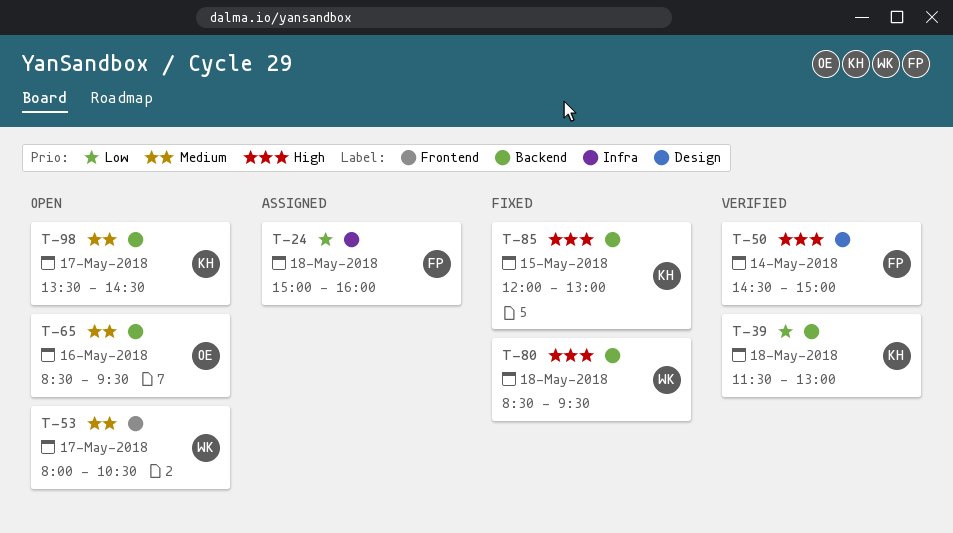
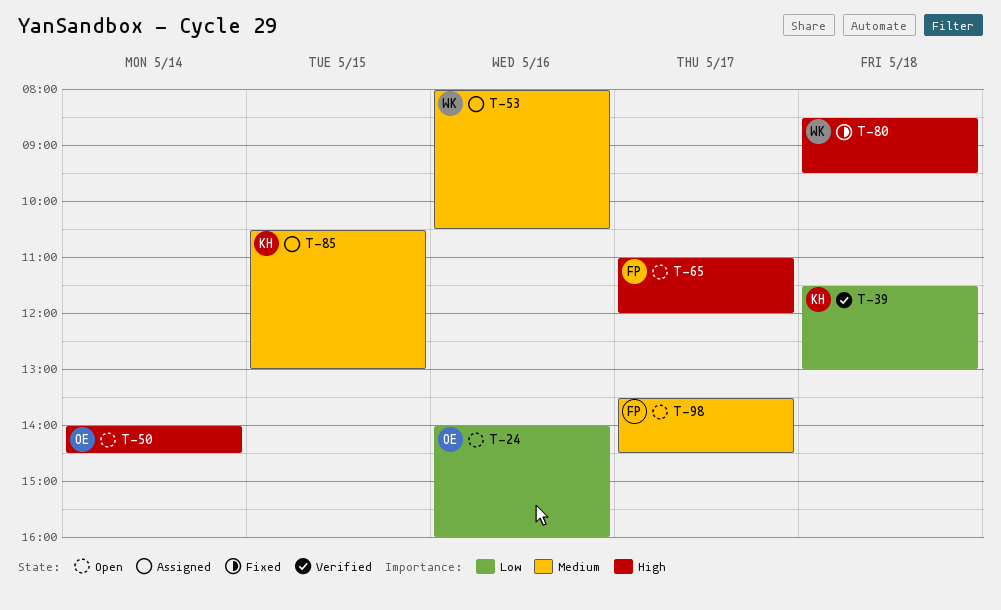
T-24, status: Assigned -> Open
T-24, owner: FP -> OE
T-24, day: May 18 -> May 16
T-24, begins: 15:00 -> 14:00
T-50, status: Verified -> Open
T-50, owner: FP -> OE
T-50, begins: 14:30 -> 14:00
T-50, ends: 15:00 -> 14:30
T-53, status: Open -> Assigned
T-53, day: May 17 -> May 16
T-65, owner: OE -> FP
T-65, priority: Medium -> High
T-65, day: May 16 -> May 17
T-65, begins: 08:30 -> 11:00
T-65, ends: 09:30 -> 12:00
T-85, status: Fixed -> Assigned
T-85, priority: High -> Medium
T-85, begins: 12:00 -> 10:30
T-98, owner: KH -> FP

